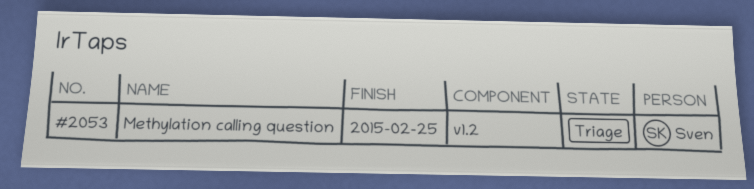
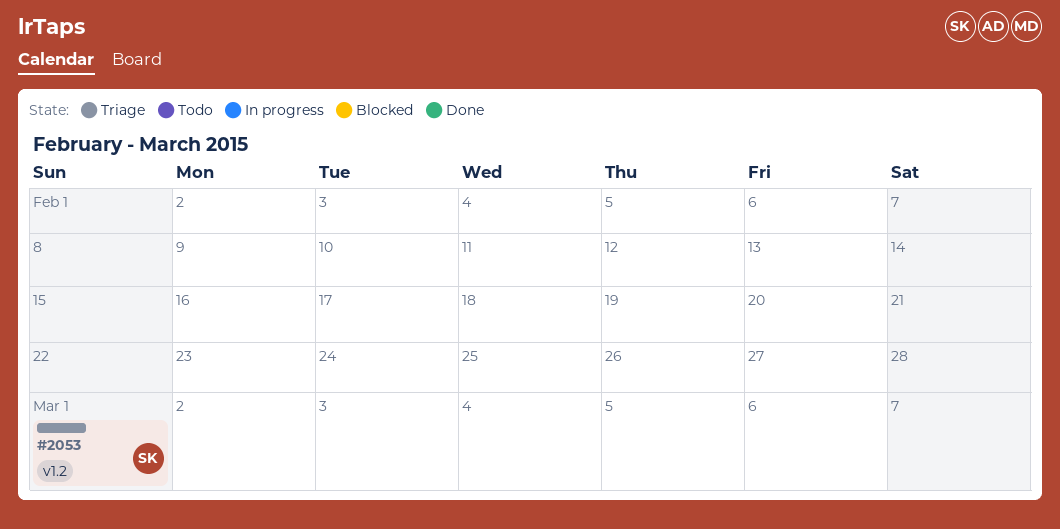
#2053, due: Feb 25 -> Mar 1

